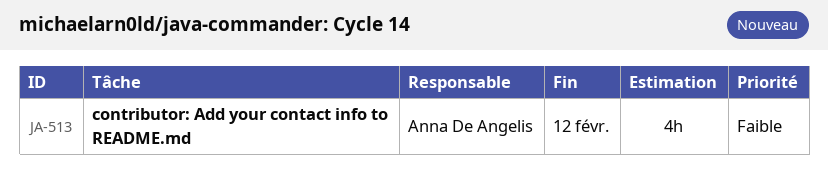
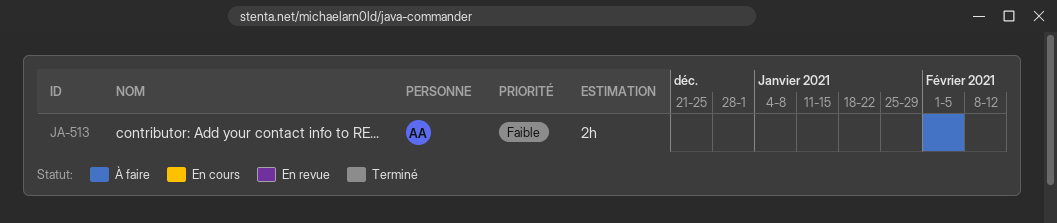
JA-513, estimate: 4h -> 2h
JA-513, due: Feb 12 -> Feb 5

